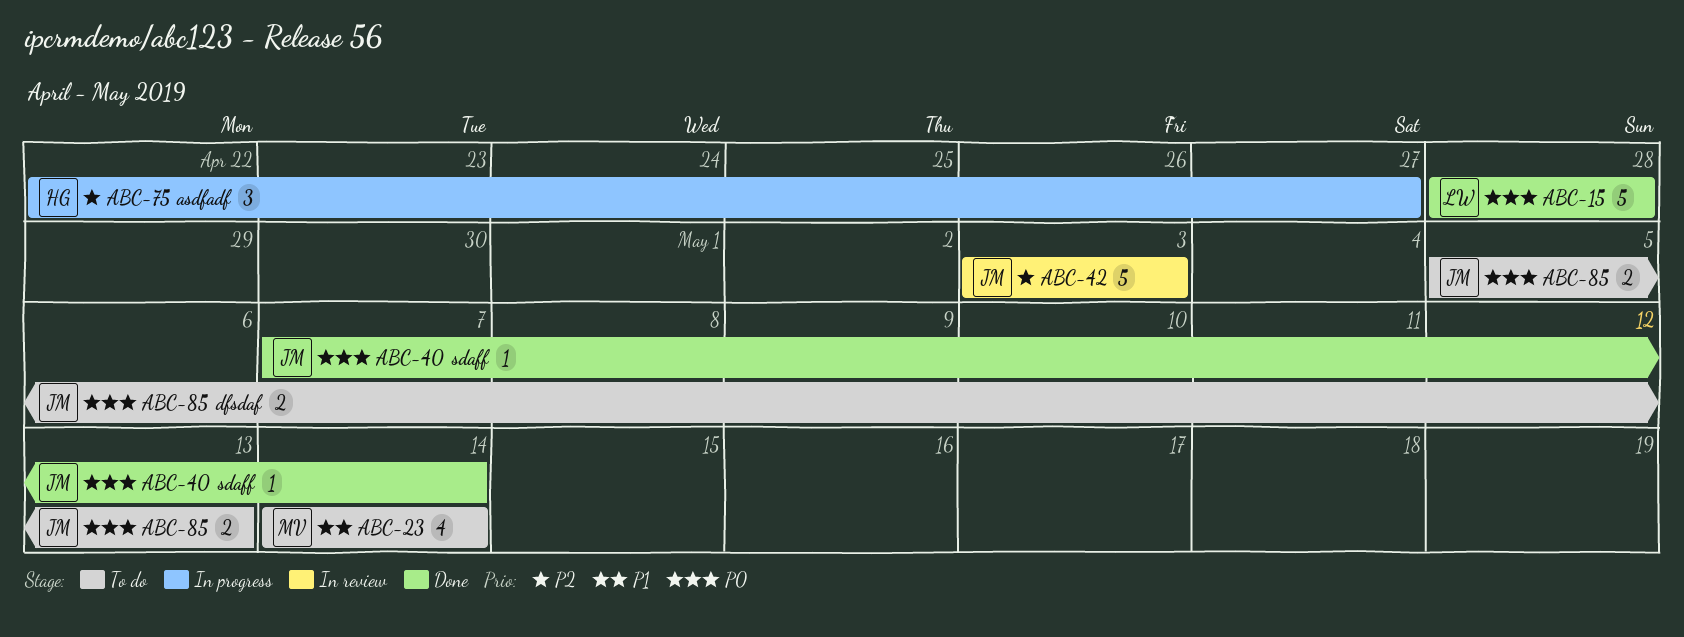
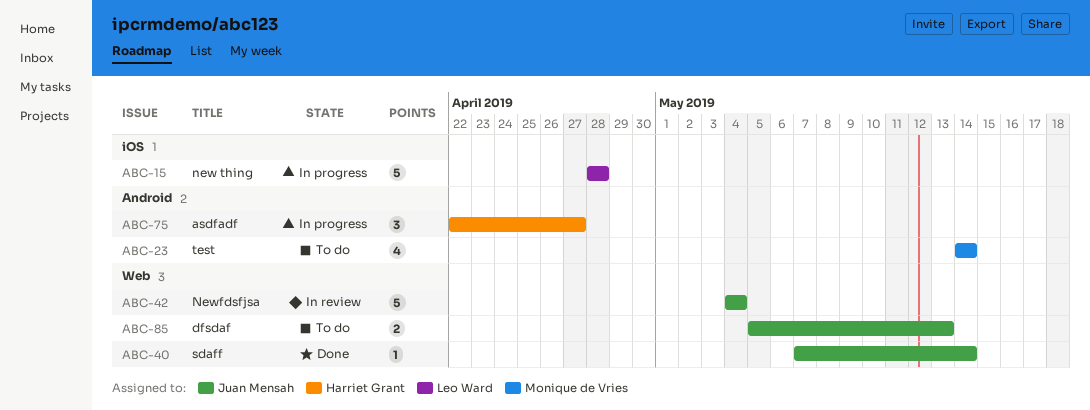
ABC-15, status: Done -> In progress
ABC-42, start: May 3 -> May 4
ABC-42, due: May 3 -> May 4

